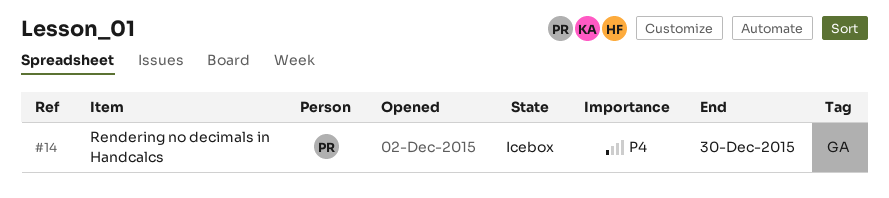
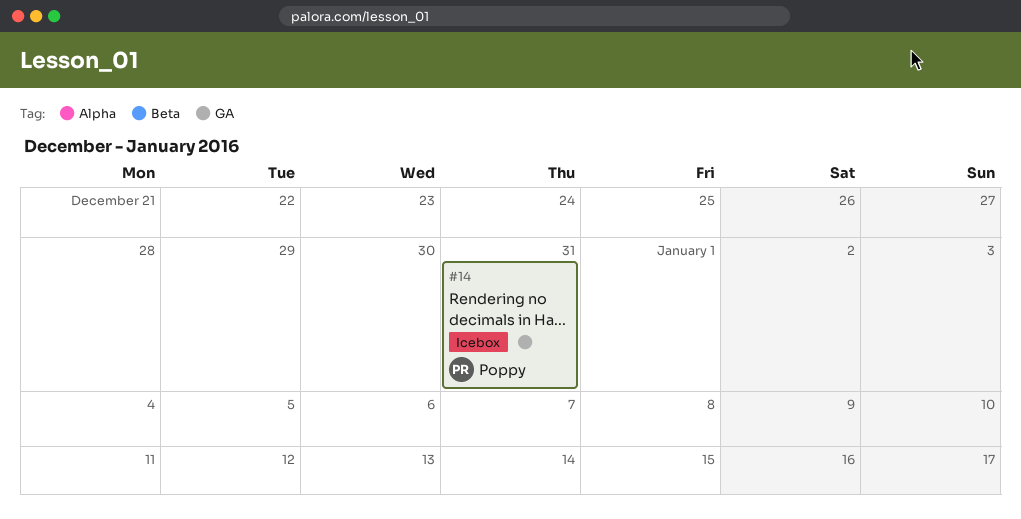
#14, due: Dec 30 -> Dec 31

